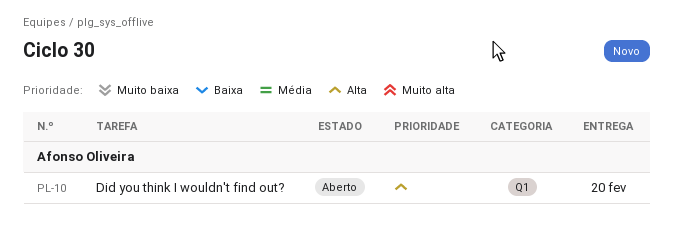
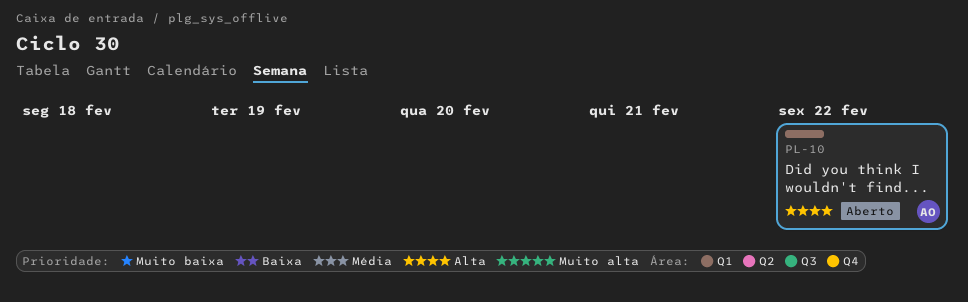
PL-10, due: Feb 20 -> Feb 22

